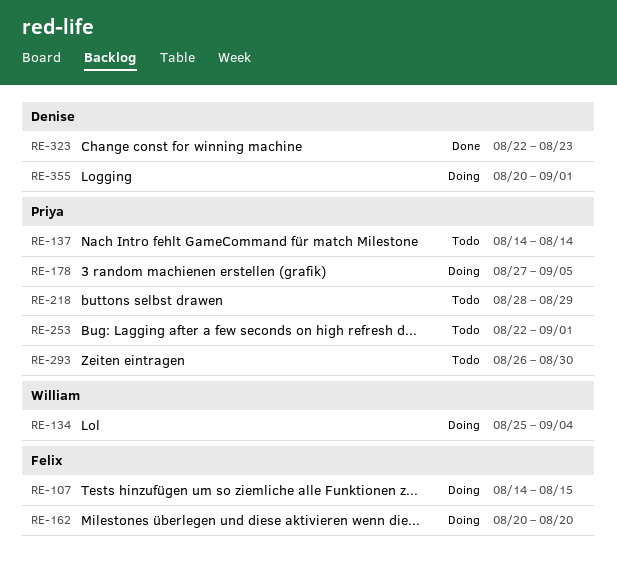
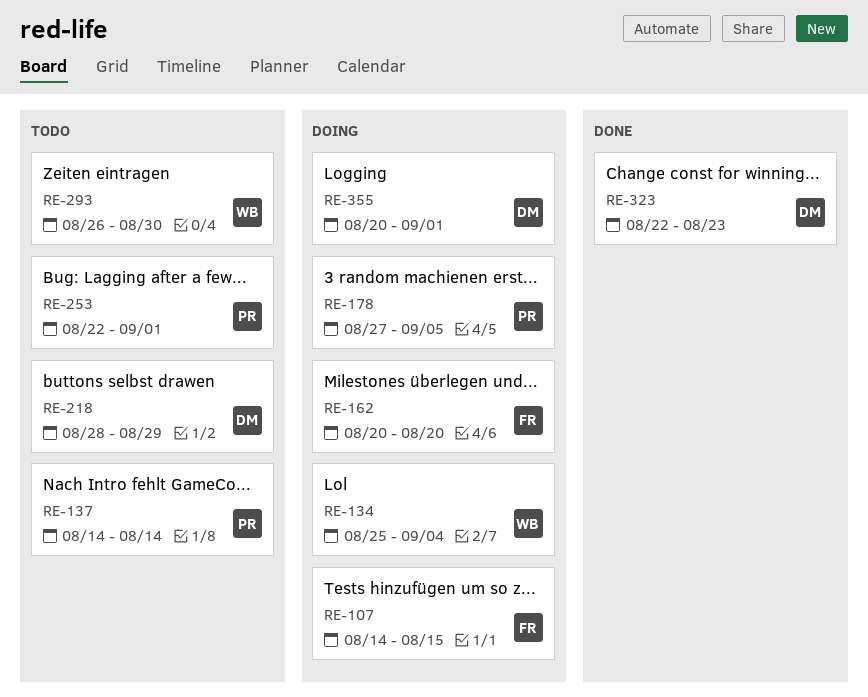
RE-218, owner: Priya -> Denise
RE-293, owner: Priya -> William

